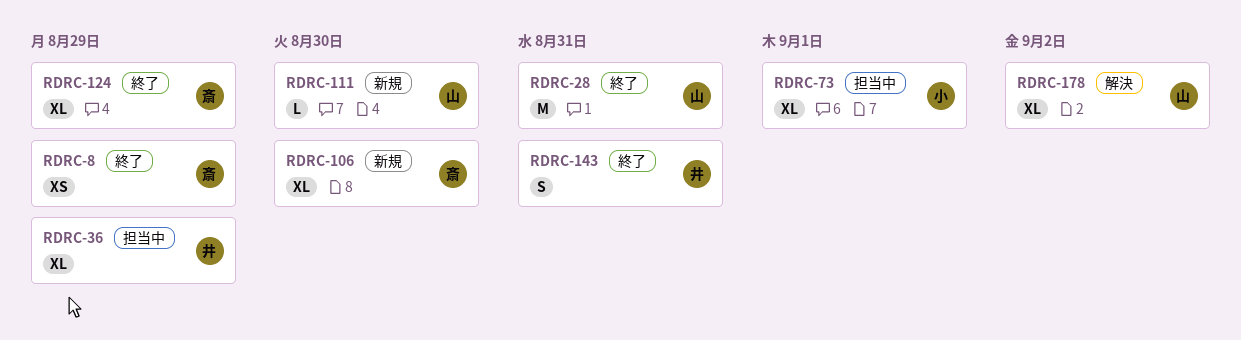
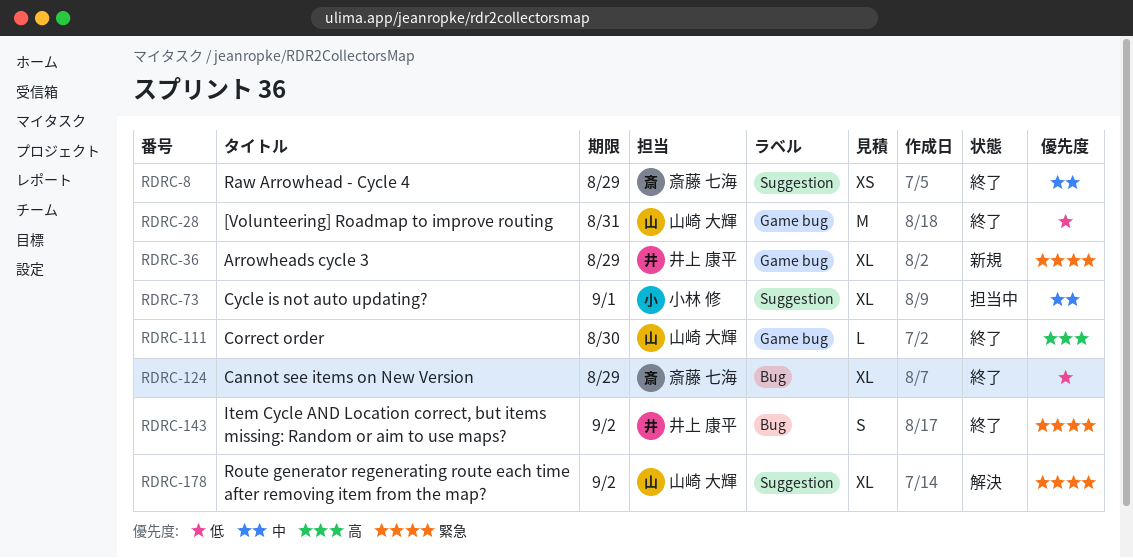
RDRC-36, status: 担当中 -> 新規
RDRC-106: present -> none
RDRC-111, status: 新規 -> 終了
RDRC-143, due: Aug 31 -> Sep 2

